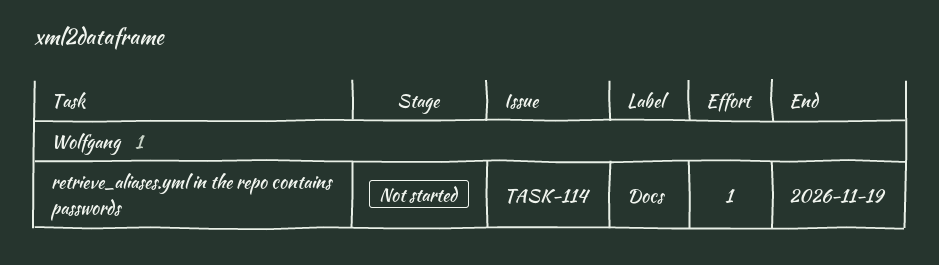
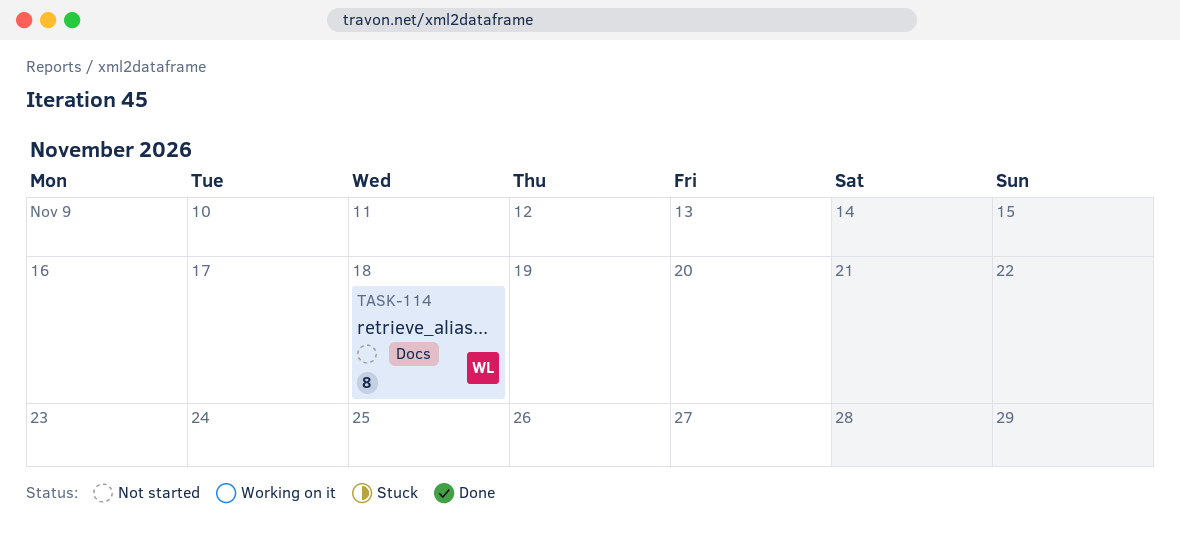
TASK-114, estimate: 1 -> 8
TASK-114, due: Nov 19 -> Nov 18

